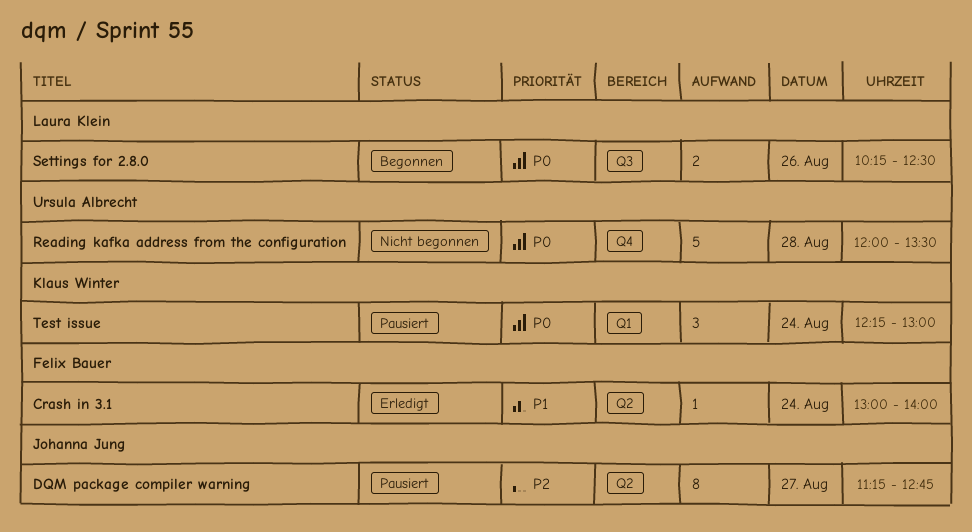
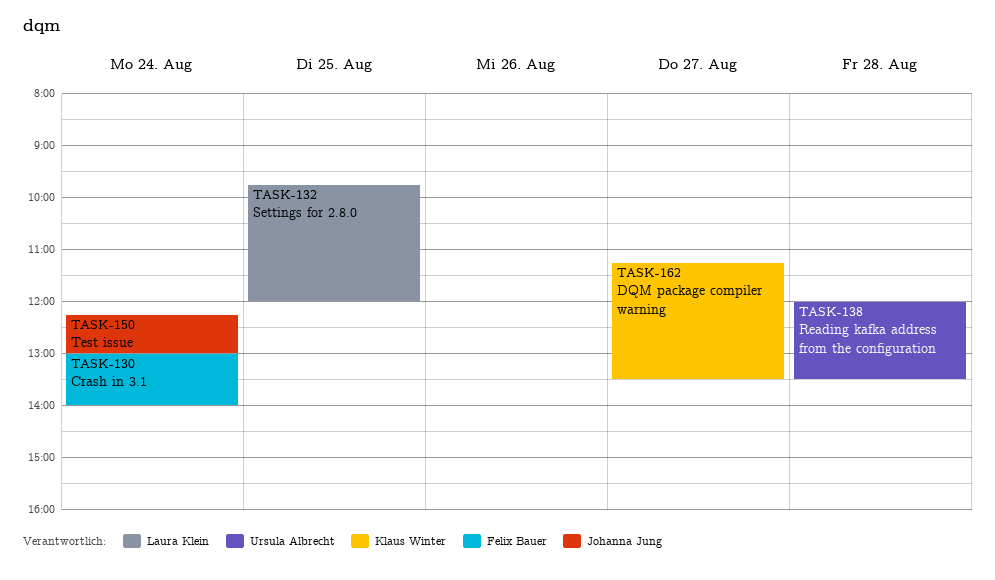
DQM package compiler warning, owner: Johanna Jung -> Klaus Winter
DQM package compiler warning, ends: 12:45 -> 13:30
Settings for 2.8.0, day: Aug 26 -> Aug 25
Settings for 2.8.0, begins: 10:15 -> 09:45
Settings for 2.8.0, ends: 12:30 -> 12:00
Test issue, owner: Klaus Winter -> Johanna Jung

